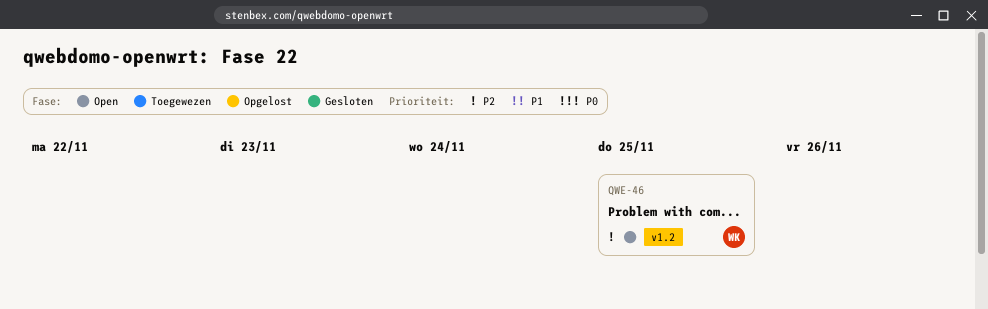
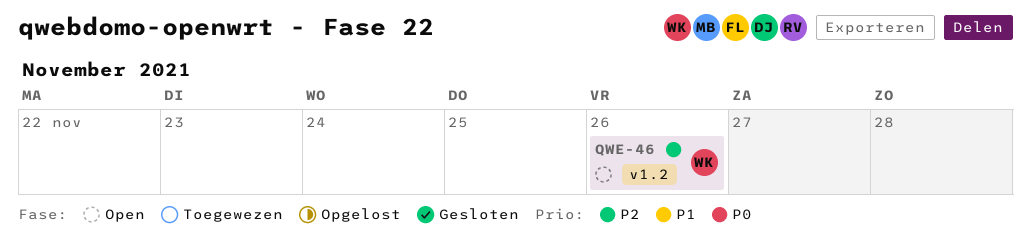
QWE-46, due: Nov 25 -> Nov 26

